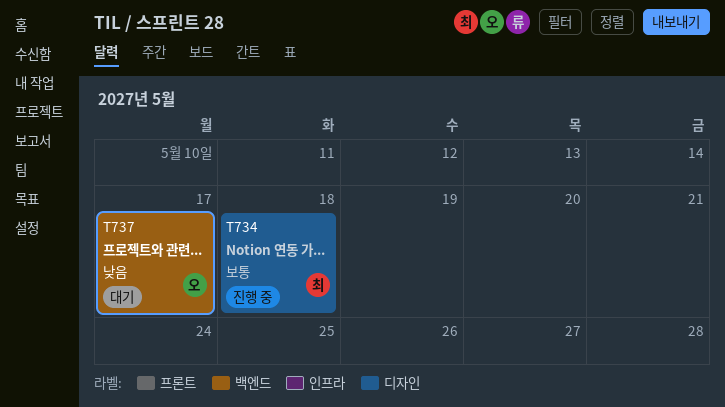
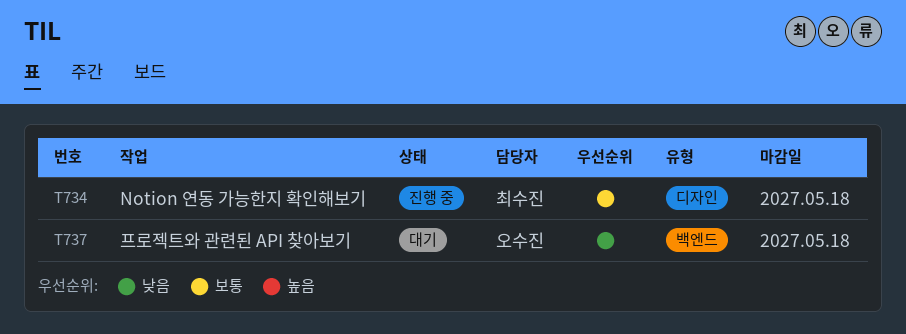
T737, due: May 17 -> May 18

